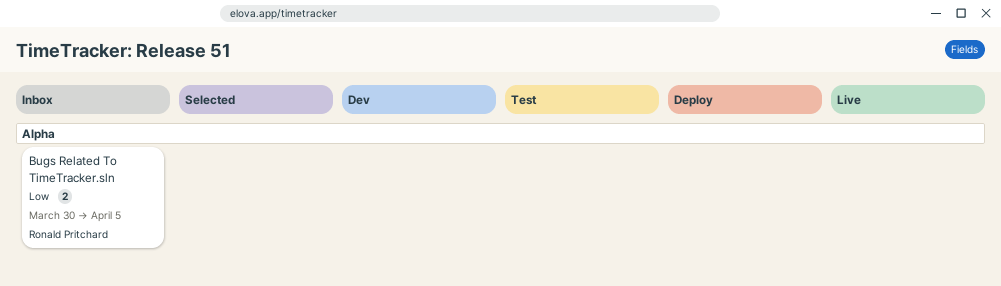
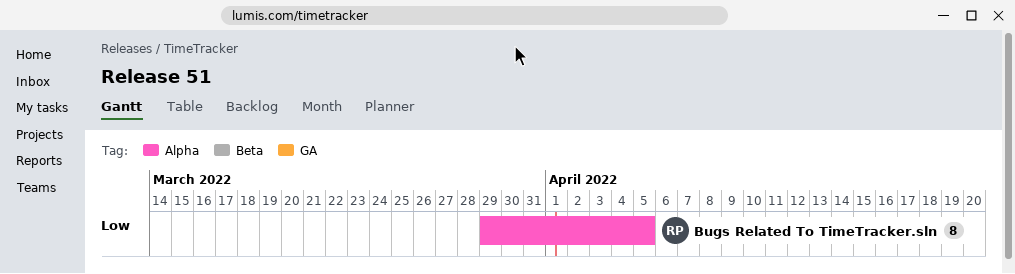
Bugs Related To TimeTracker.sln, estimate: 2 -> 8
Bugs Related To TimeTracker.sln, start: Mar 30 -> Mar 29

